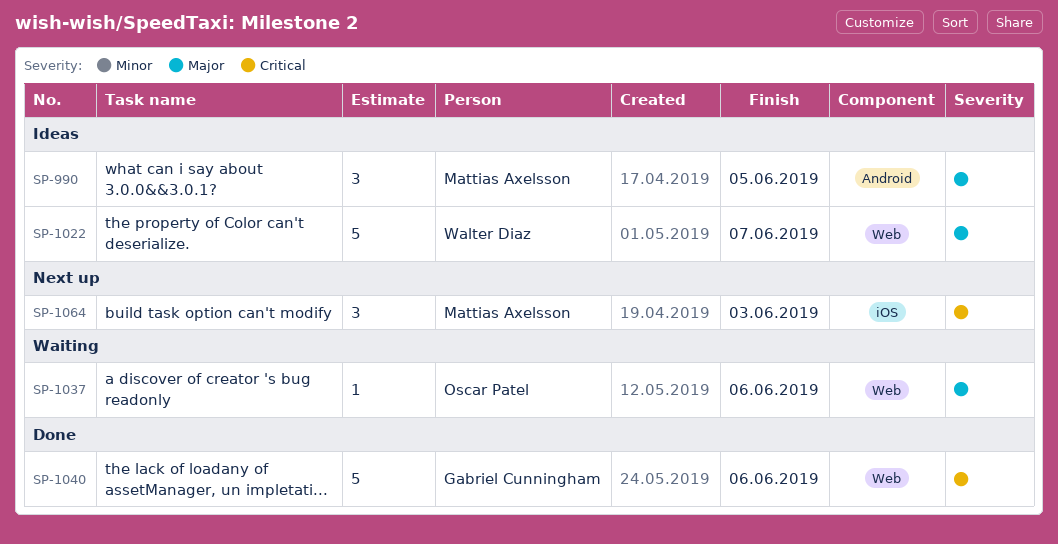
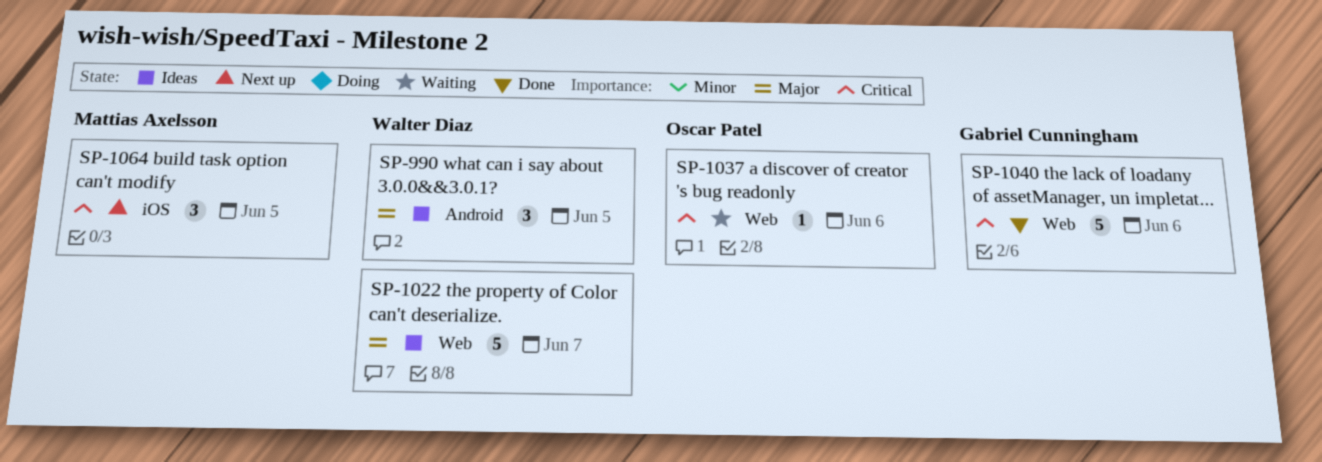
SP-990, owner: Mattias Axelsson -> Walter Diaz
SP-1037, priority: Major -> Critical
SP-1064, due: Jun 3 -> Jun 5

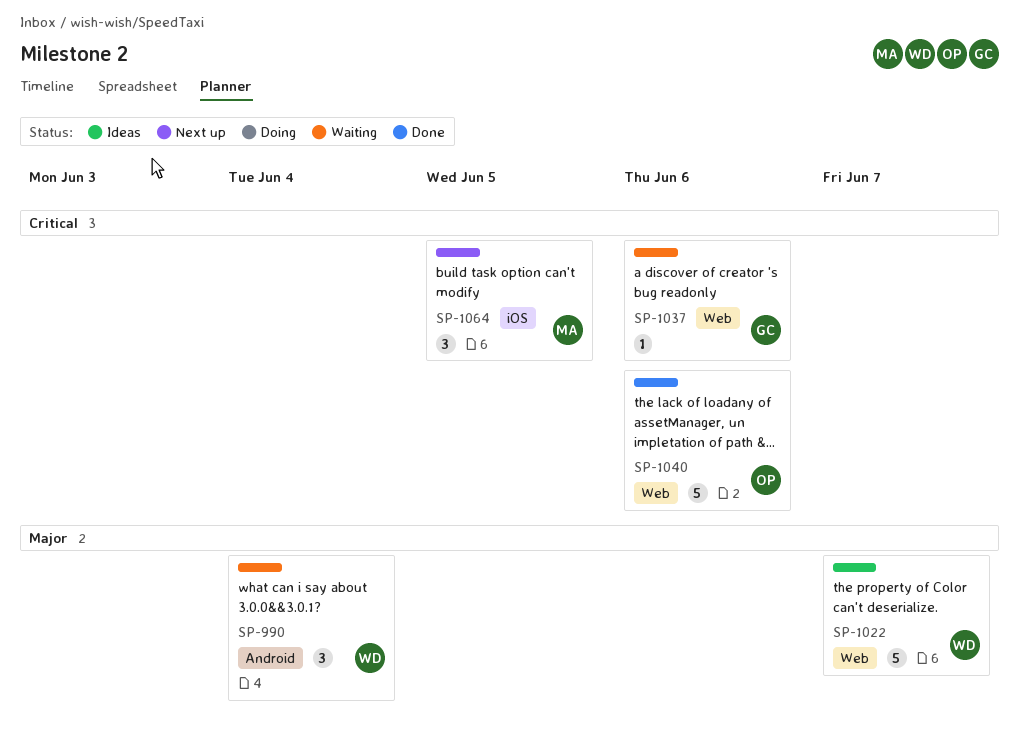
SP-990, status: Ideas -> Waiting
SP-990, due: Jun 5 -> Jun 4
SP-1037, owner: Oscar Patel -> Gabriel Cunningham
SP-1040, owner: Gabriel Cunningham -> Oscar Patel

